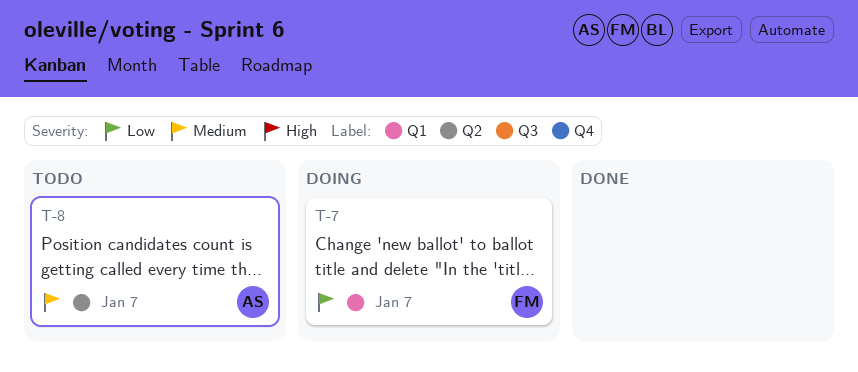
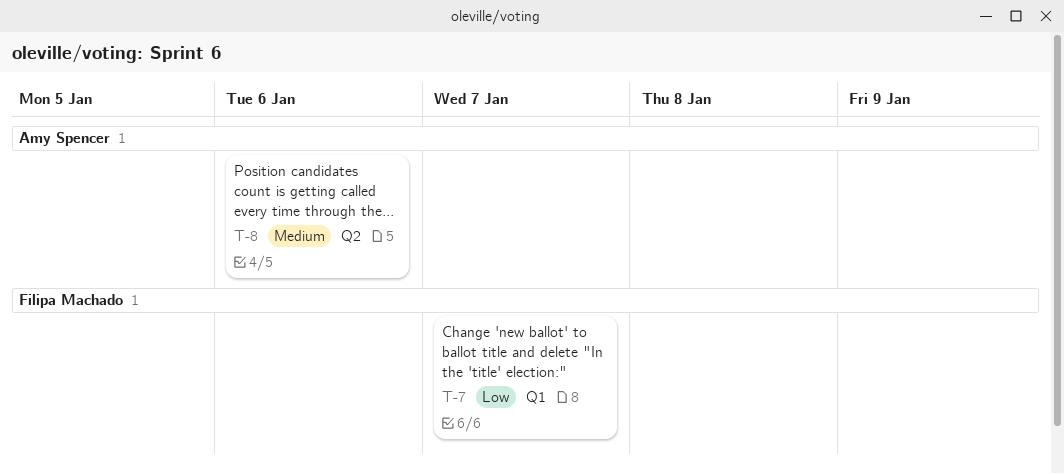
T-8, due: Jan 7 -> Jan 6

